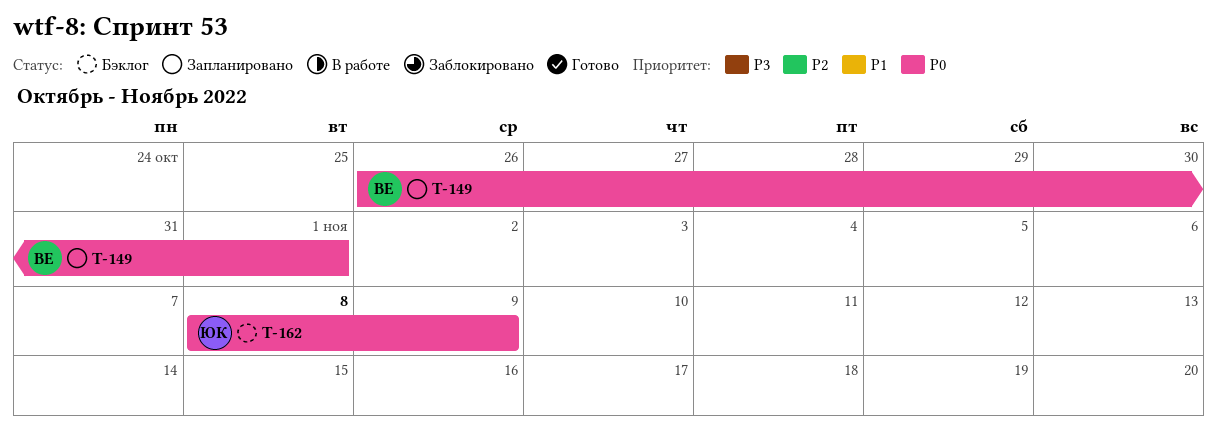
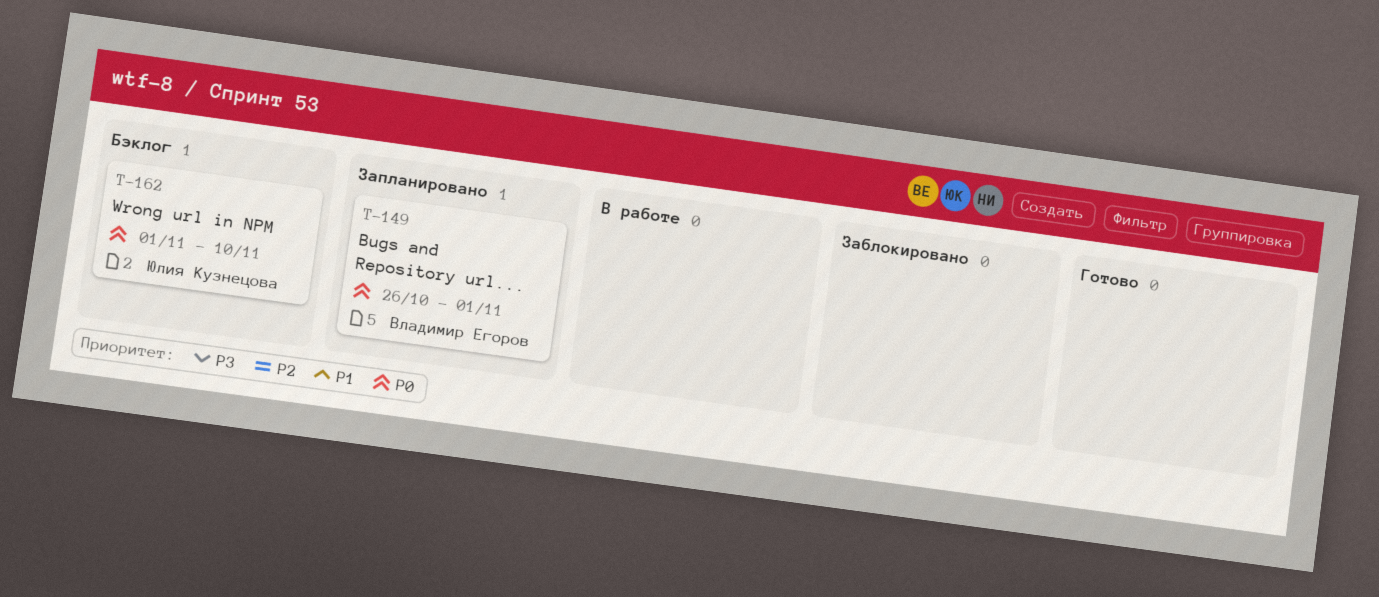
T-162, start: Nov 8 -> Nov 1
T-162, due: Nov 9 -> Nov 10

